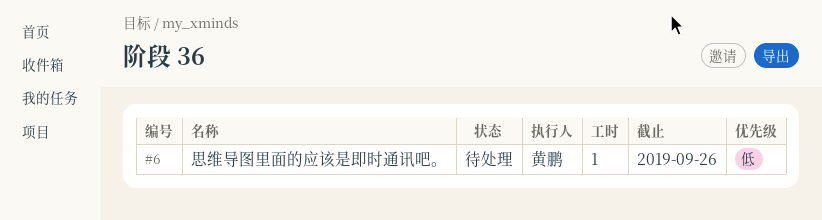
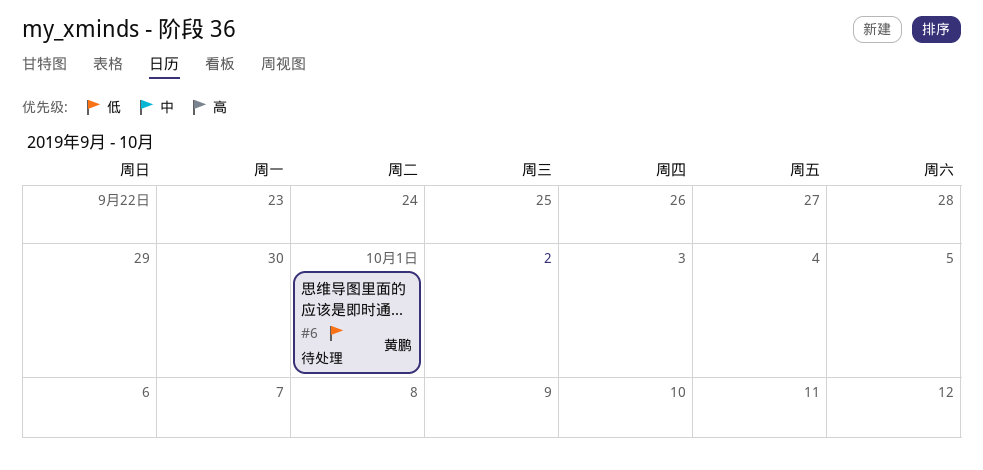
#6, due: Sep 26 -> Oct 1

